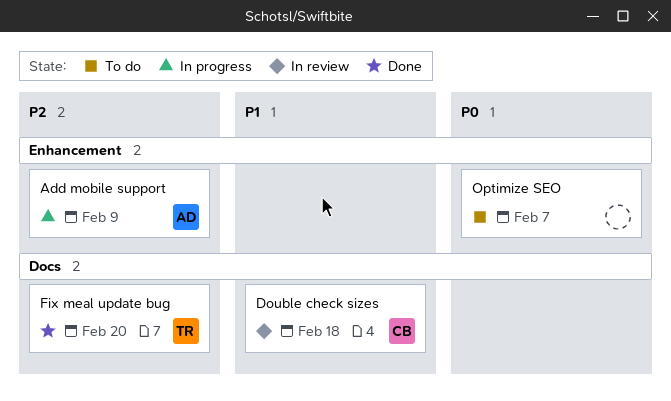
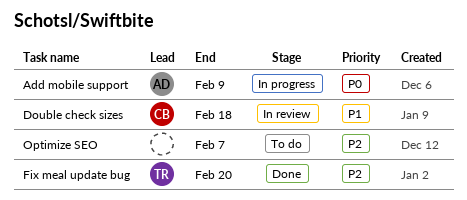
Add mobile support, priority: P2 -> P0
Optimize SEO, priority: P0 -> P2

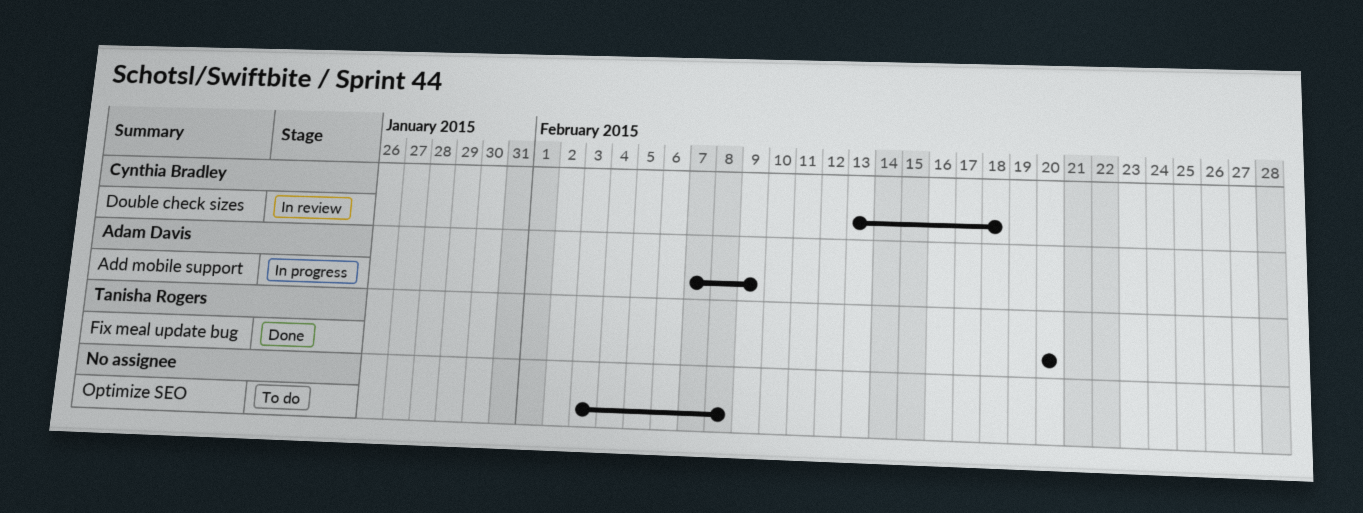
Optimize SEO, due: Feb 7 -> Feb 8

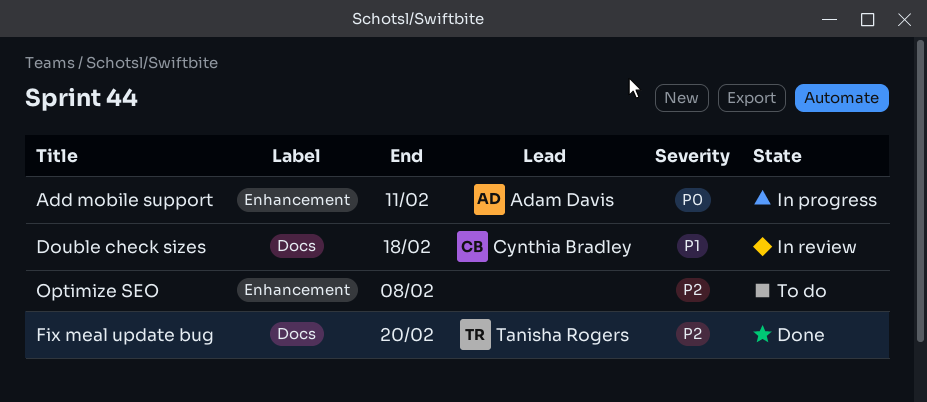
Add mobile support, due: Feb 9 -> Feb 11

